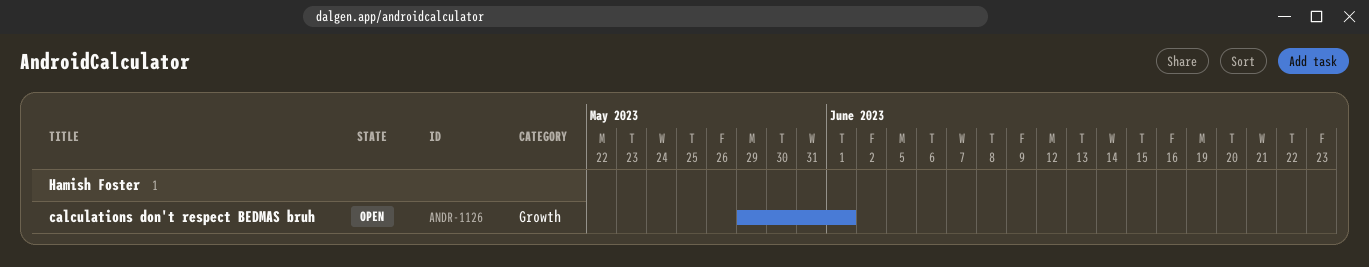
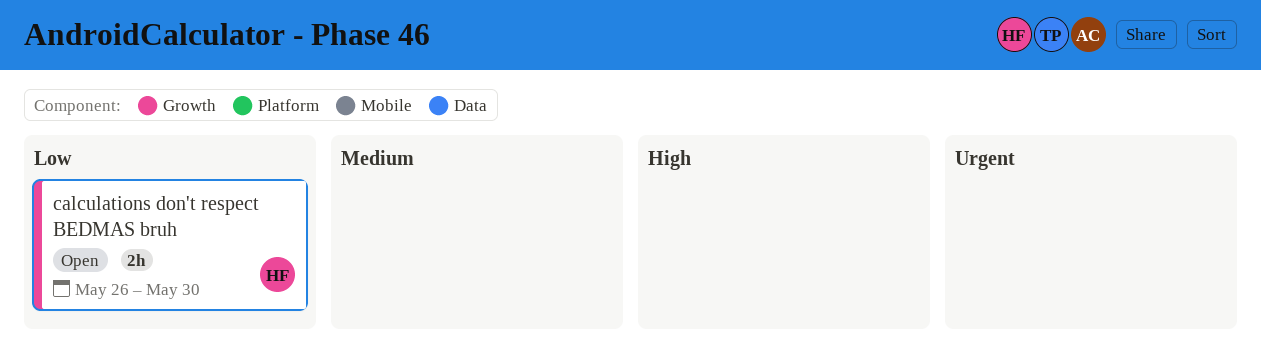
calculations don't respect BEDMAS bruh, start: May 29 -> May 26
calculations don't respect BEDMAS bruh, due: Jun 1 -> May 30

